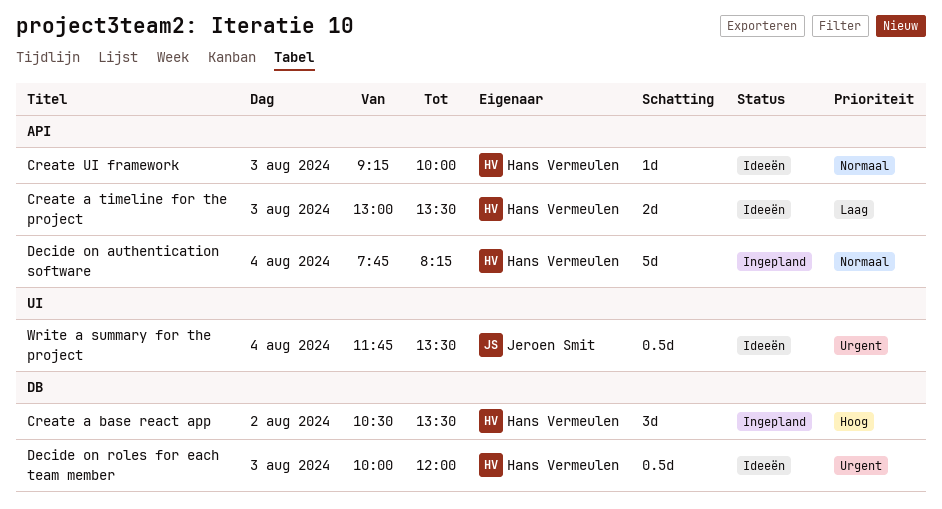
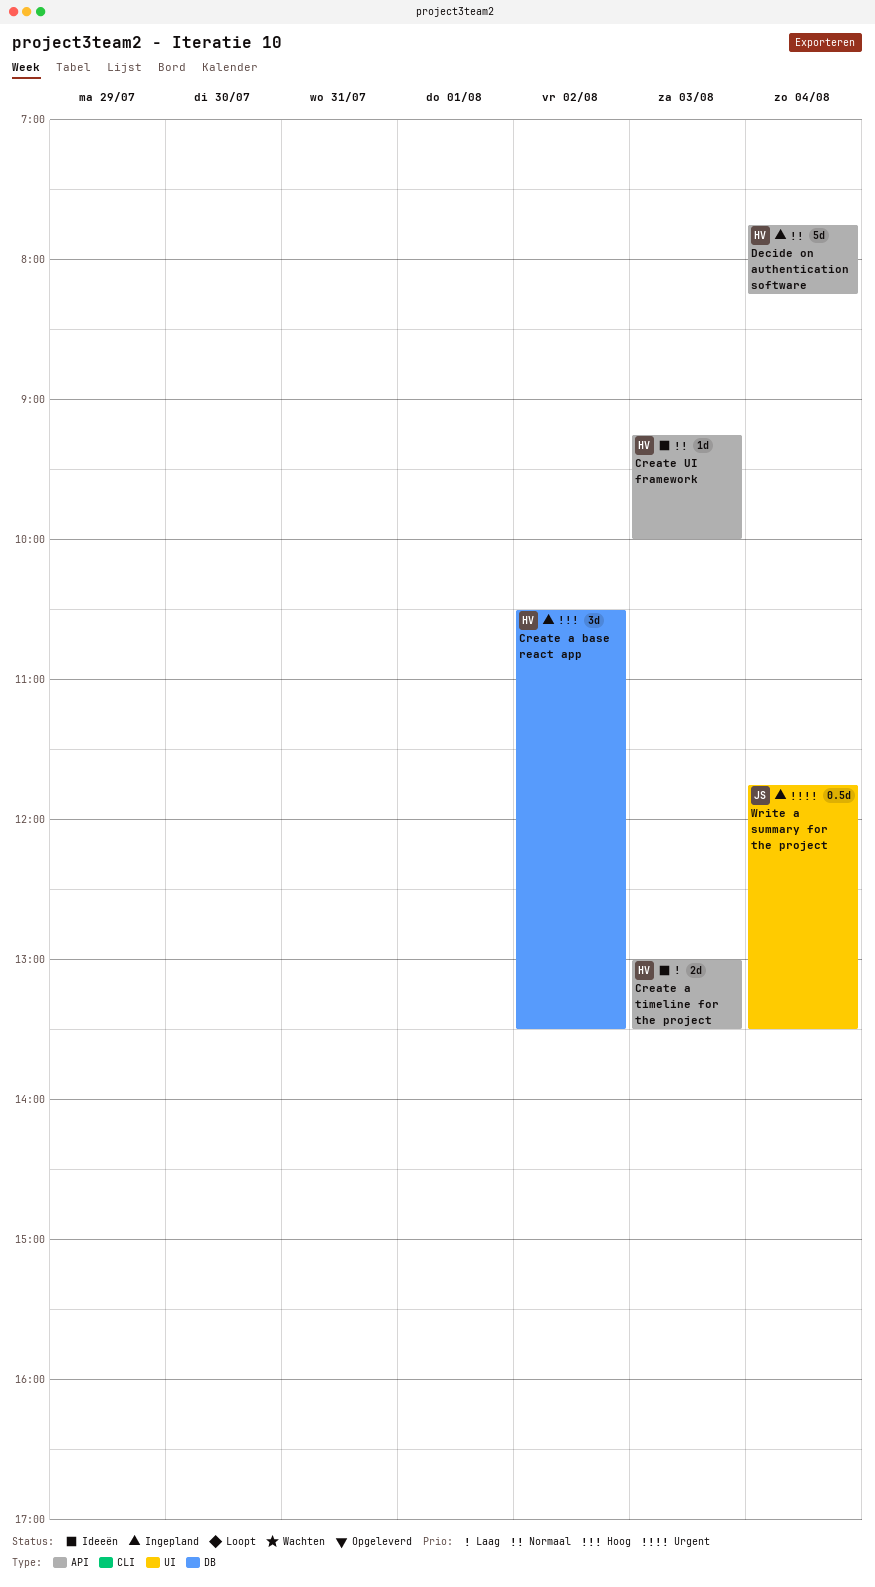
Decide on roles for each team member: present -> none
Write a summary for the project, status: Ideeën -> Ingepland

